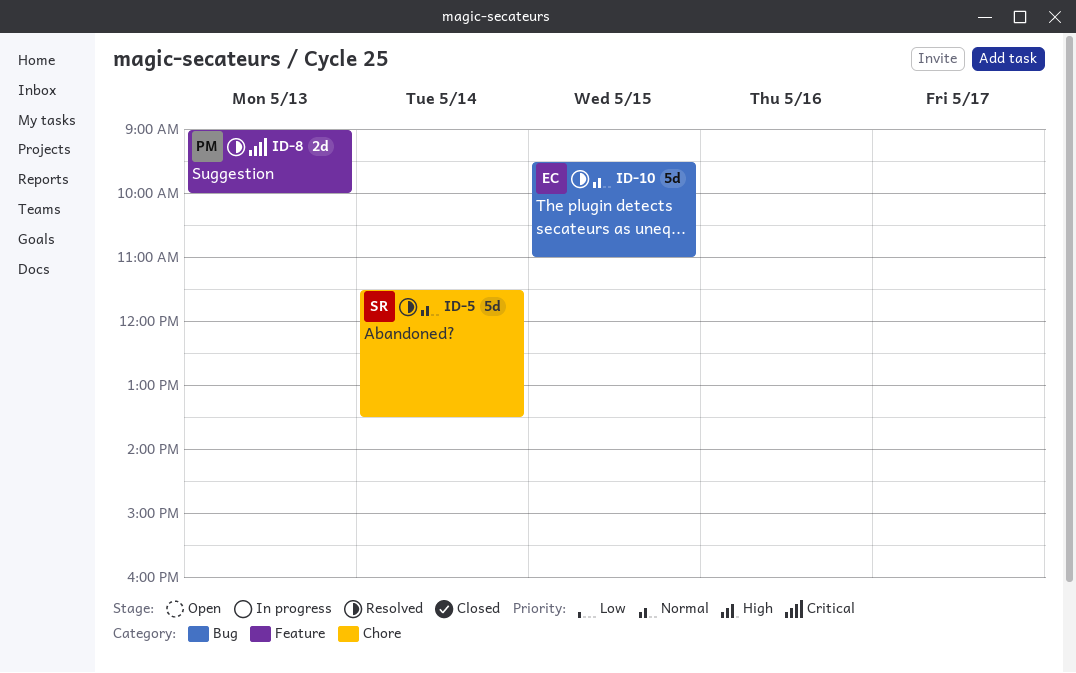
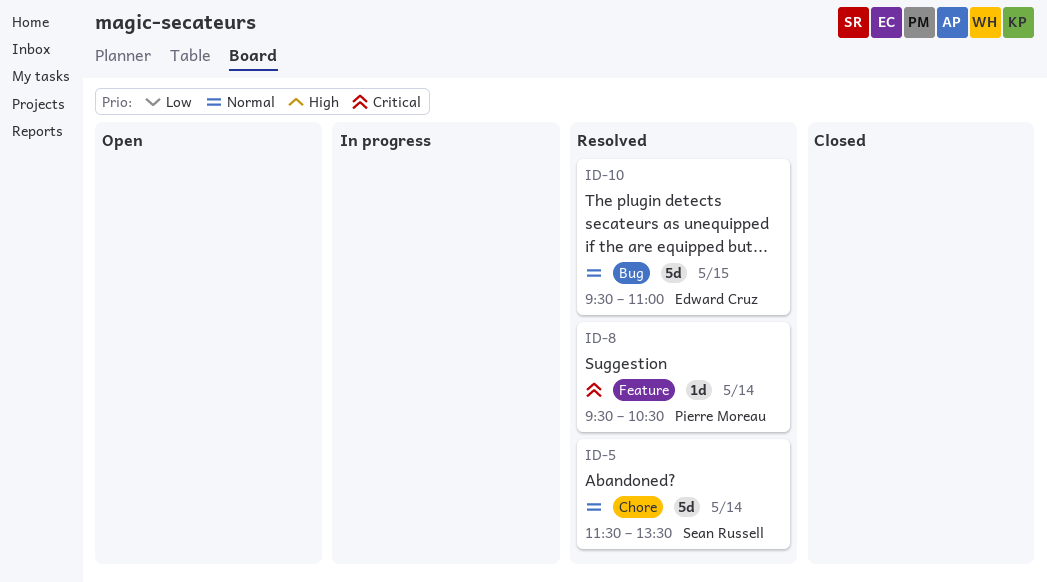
ID-8, estimate: 2d -> 1d
ID-8, day: May 13 -> May 14
ID-8, begins: 09:00 -> 09:30
ID-8, ends: 10:00 -> 10:30

